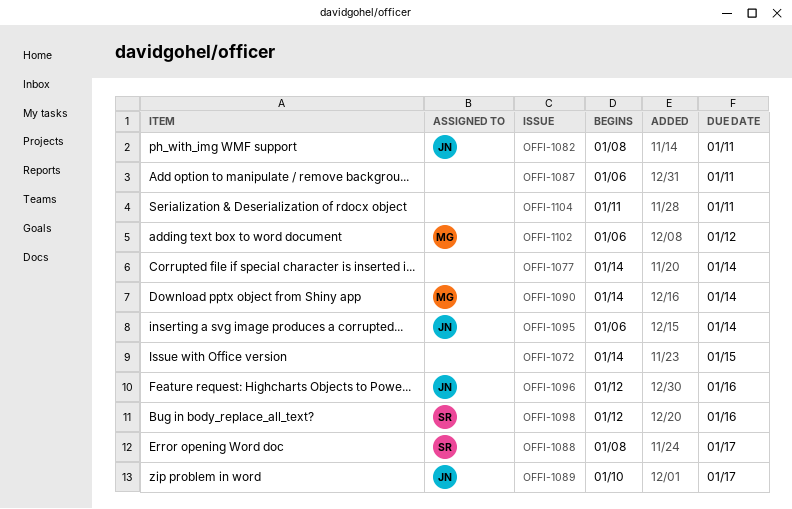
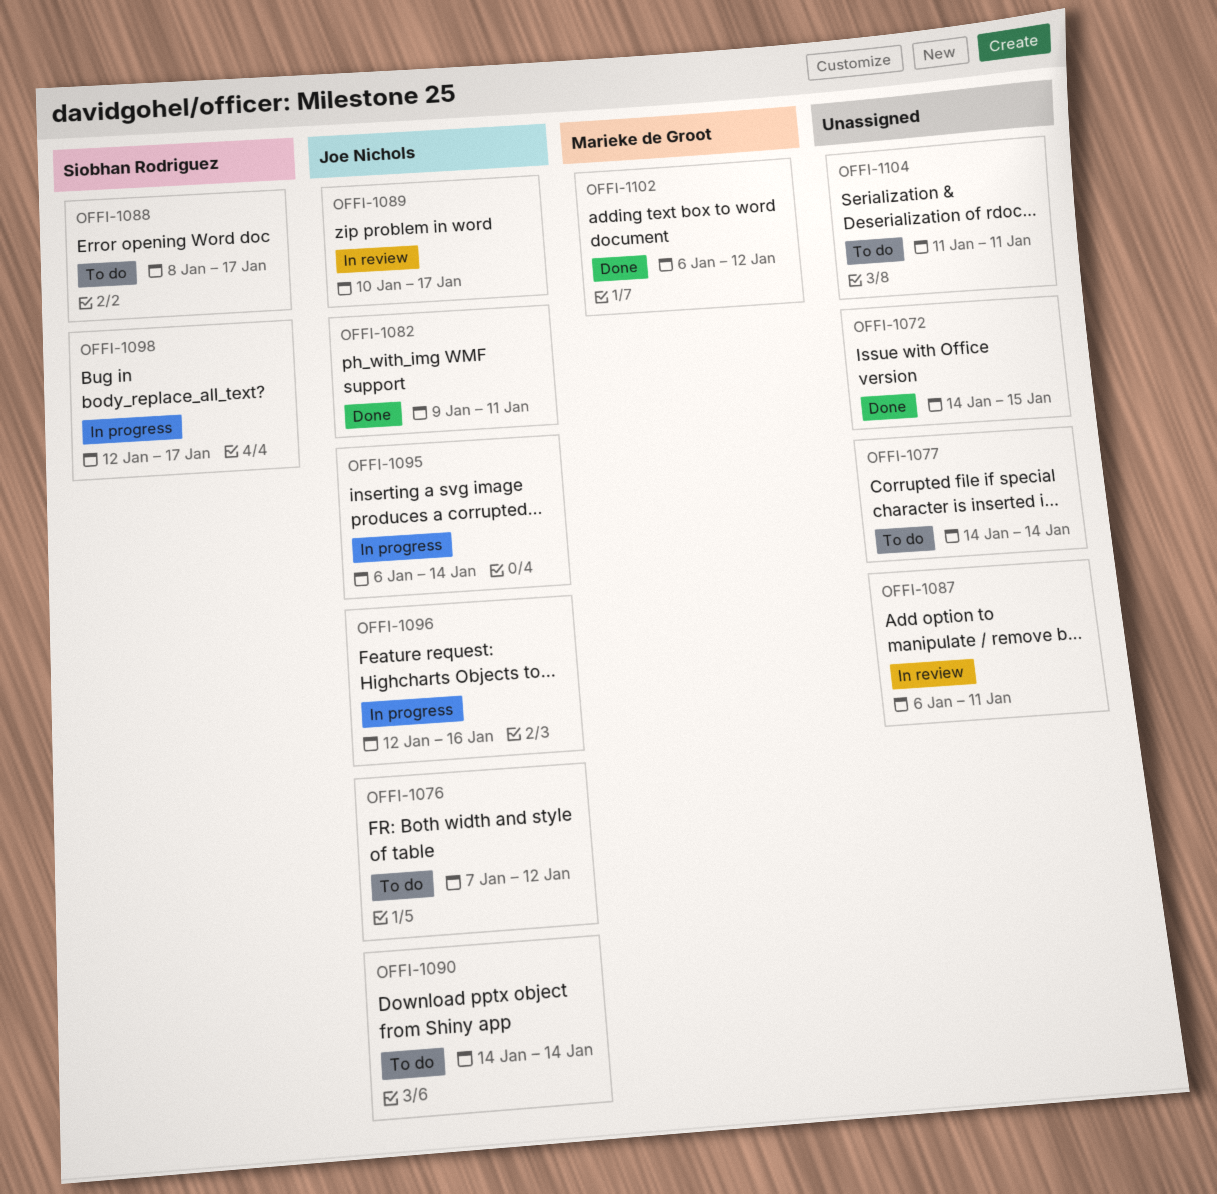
OFFI-1076: none -> present
OFFI-1082, start: Jan 8 -> Jan 9
OFFI-1090, owner: Marieke de Groot -> Joe Nichols
OFFI-1098, due: Jan 16 -> Jan 17

